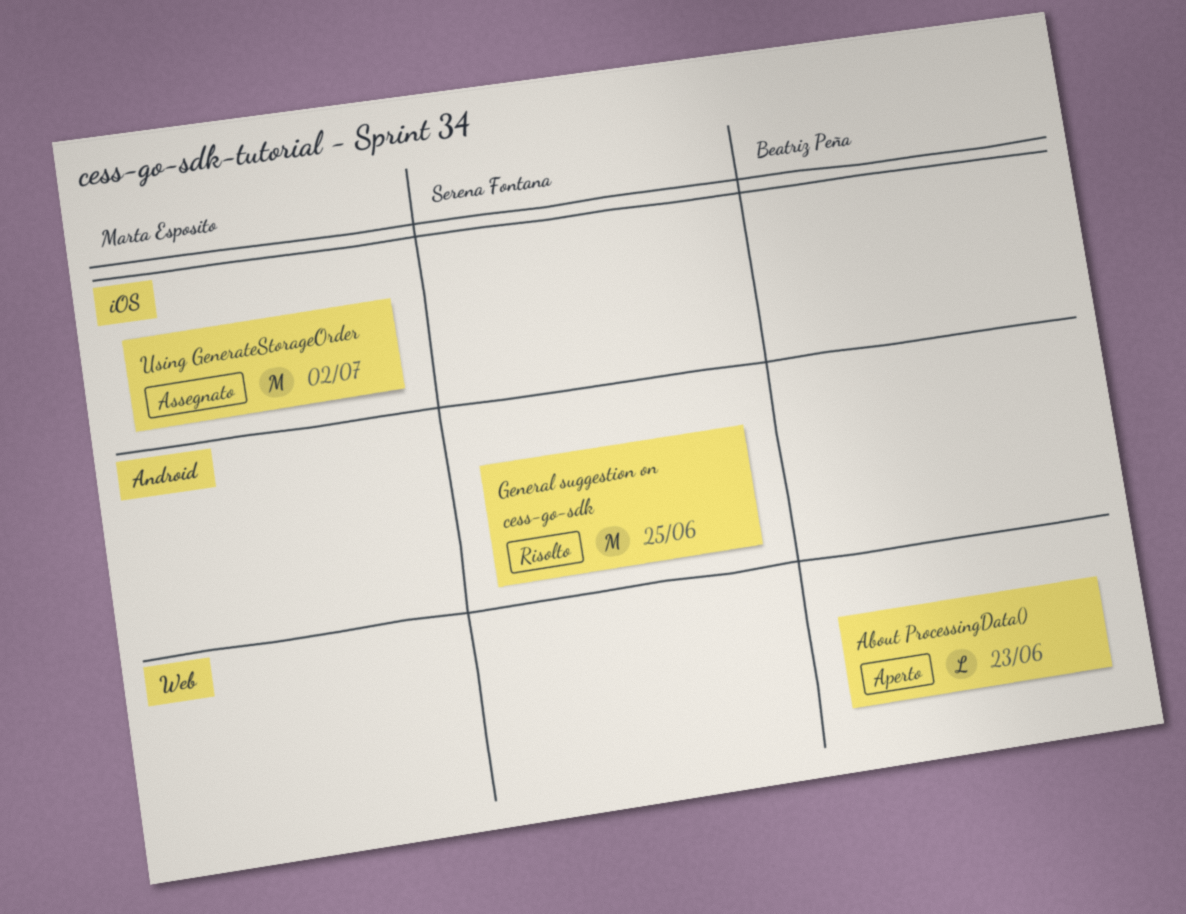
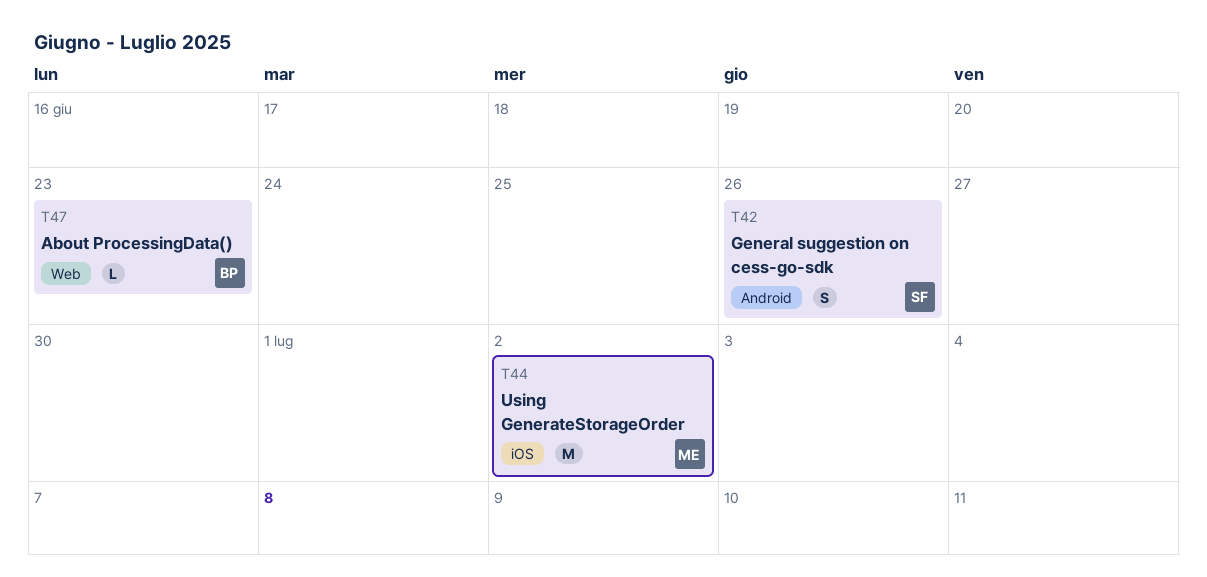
General suggestion on cess-go-sdk, estimate: M -> S
General suggestion on cess-go-sdk, due: Jun 25 -> Jun 26

